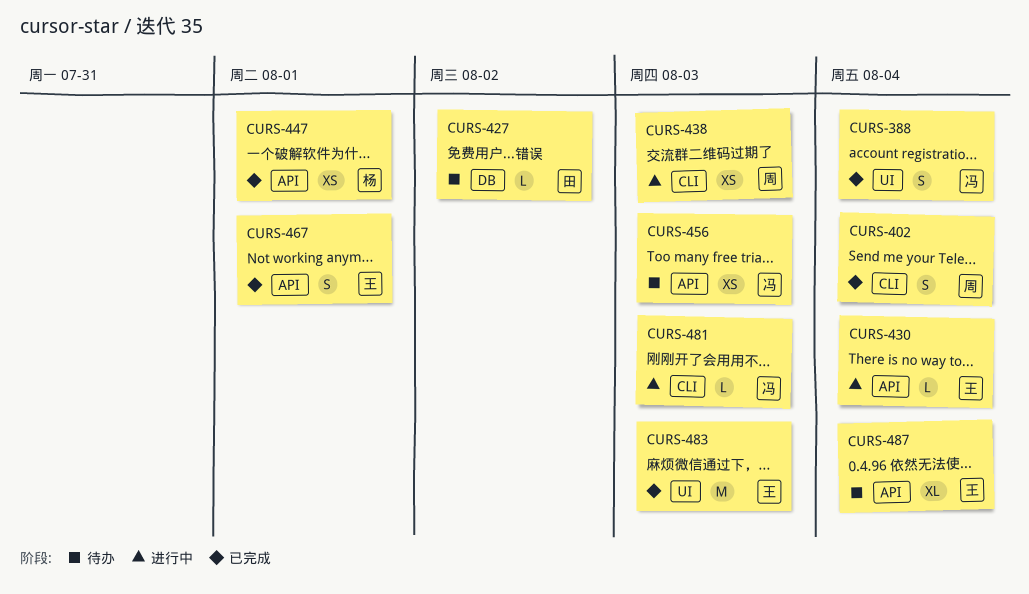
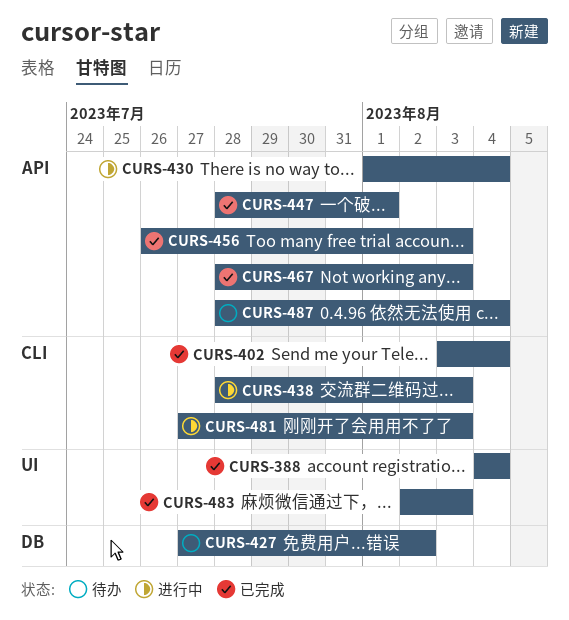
CURS-456, status: 待办 -> 已完成
CURS-467, due: Aug 1 -> Aug 3

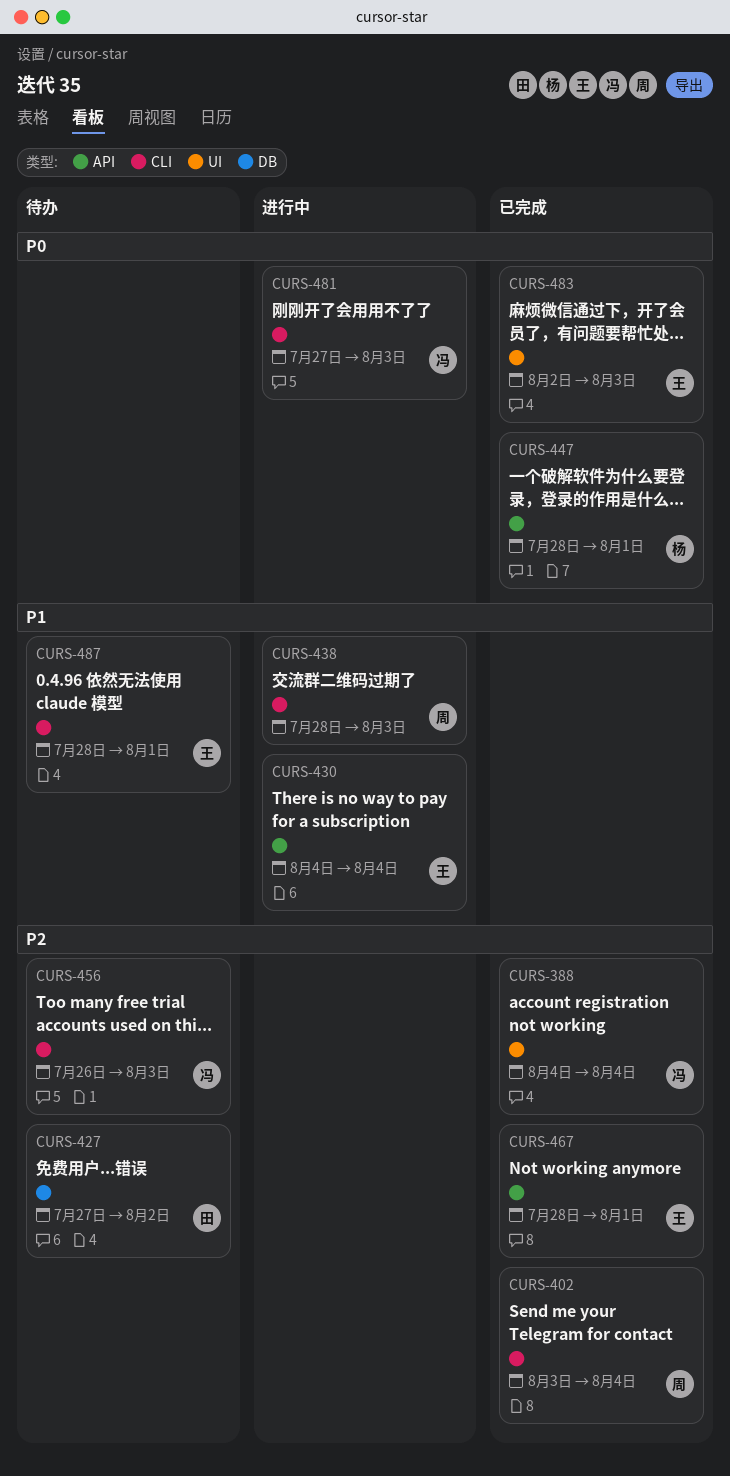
CURS-430, start: Aug 1 -> Aug 4
CURS-456, status: 已完成 -> 待办
CURS-456, label: API -> CLI
CURS-467, due: Aug 3 -> Aug 1
CURS-487, label: API -> CLI
CURS-487, due: Aug 4 -> Aug 1

